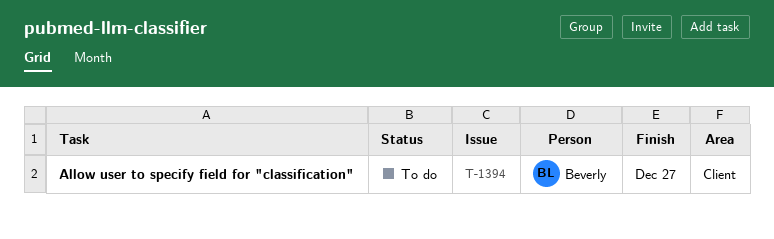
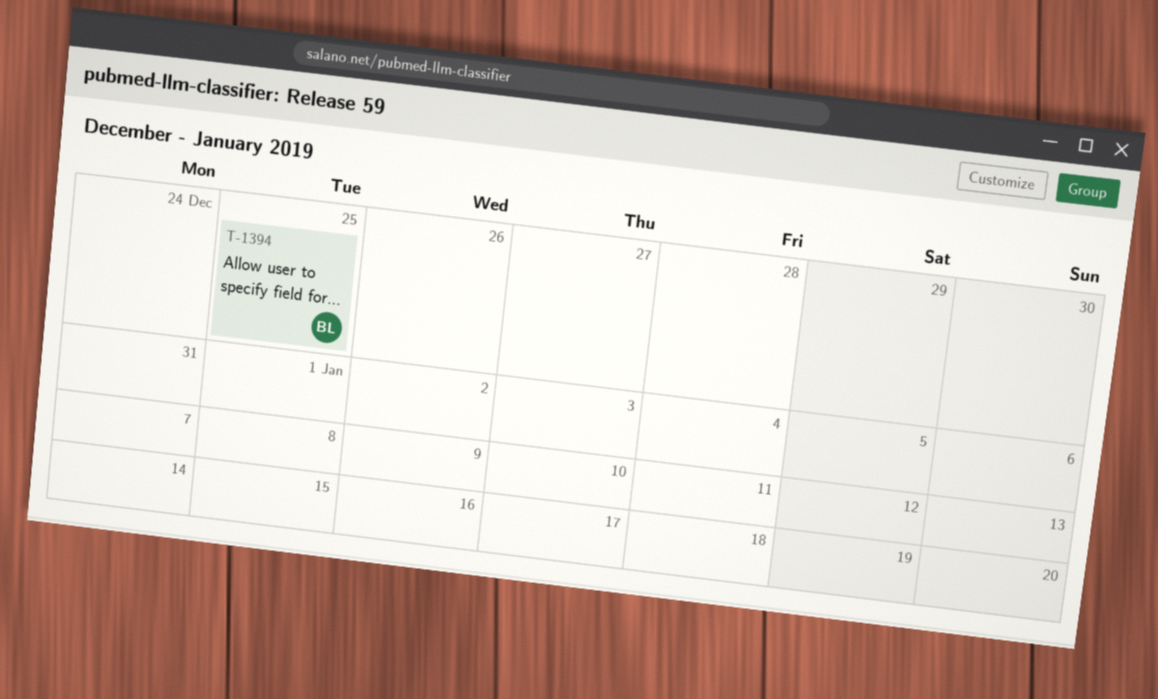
T-1394, due: Dec 27 -> Dec 25

